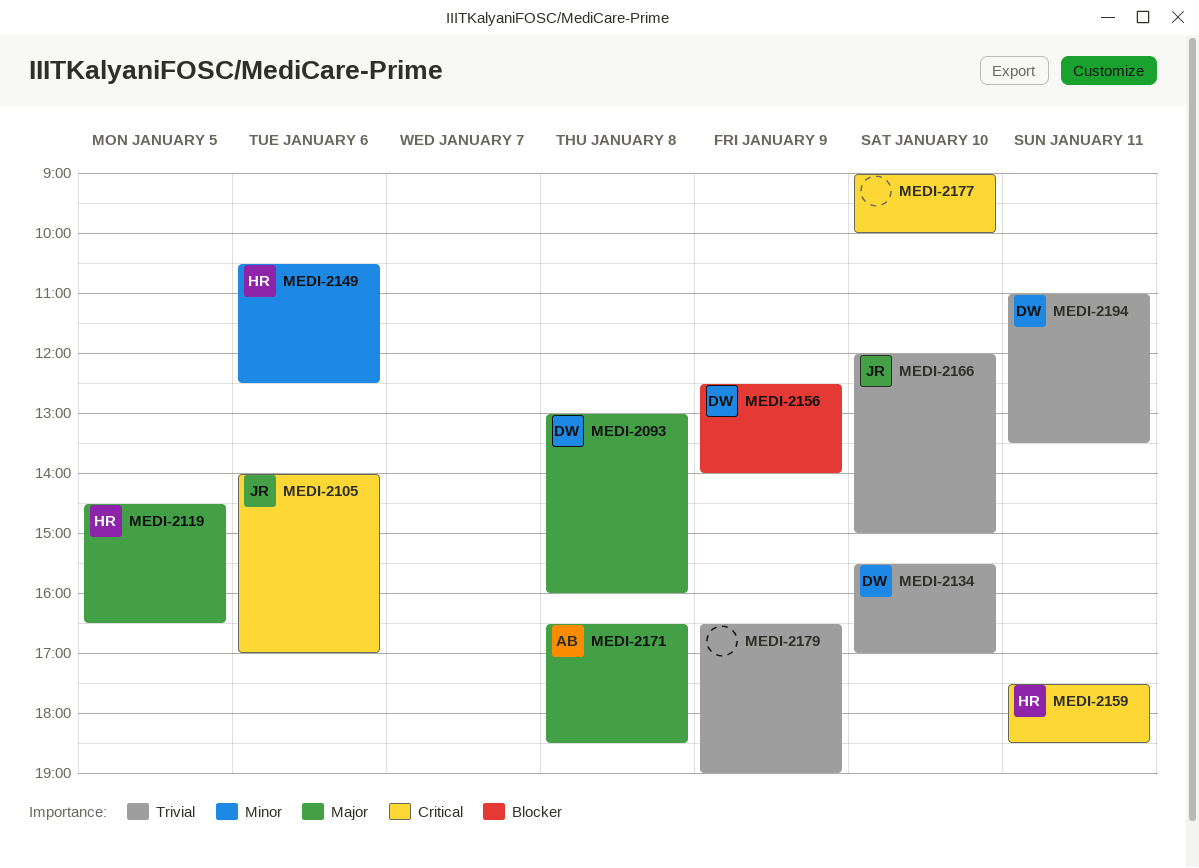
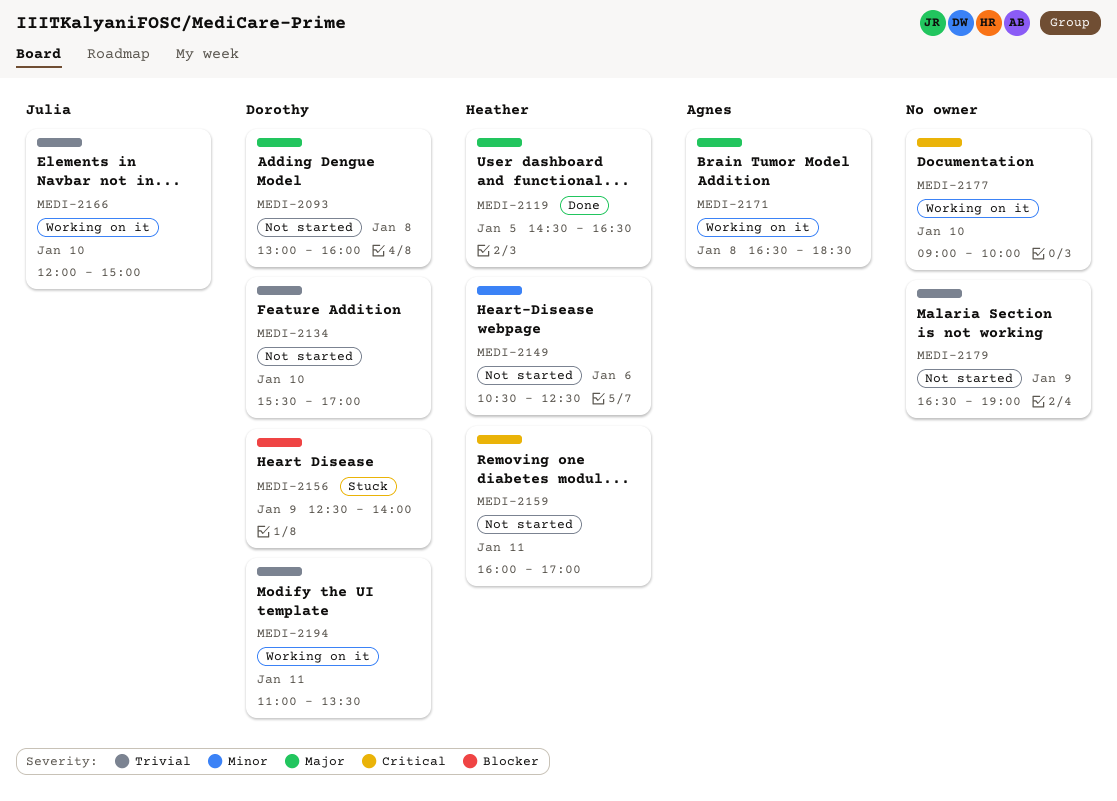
MEDI-2105: present -> none
MEDI-2159, begins: 17:30 -> 16:00
MEDI-2159, ends: 18:30 -> 17:00

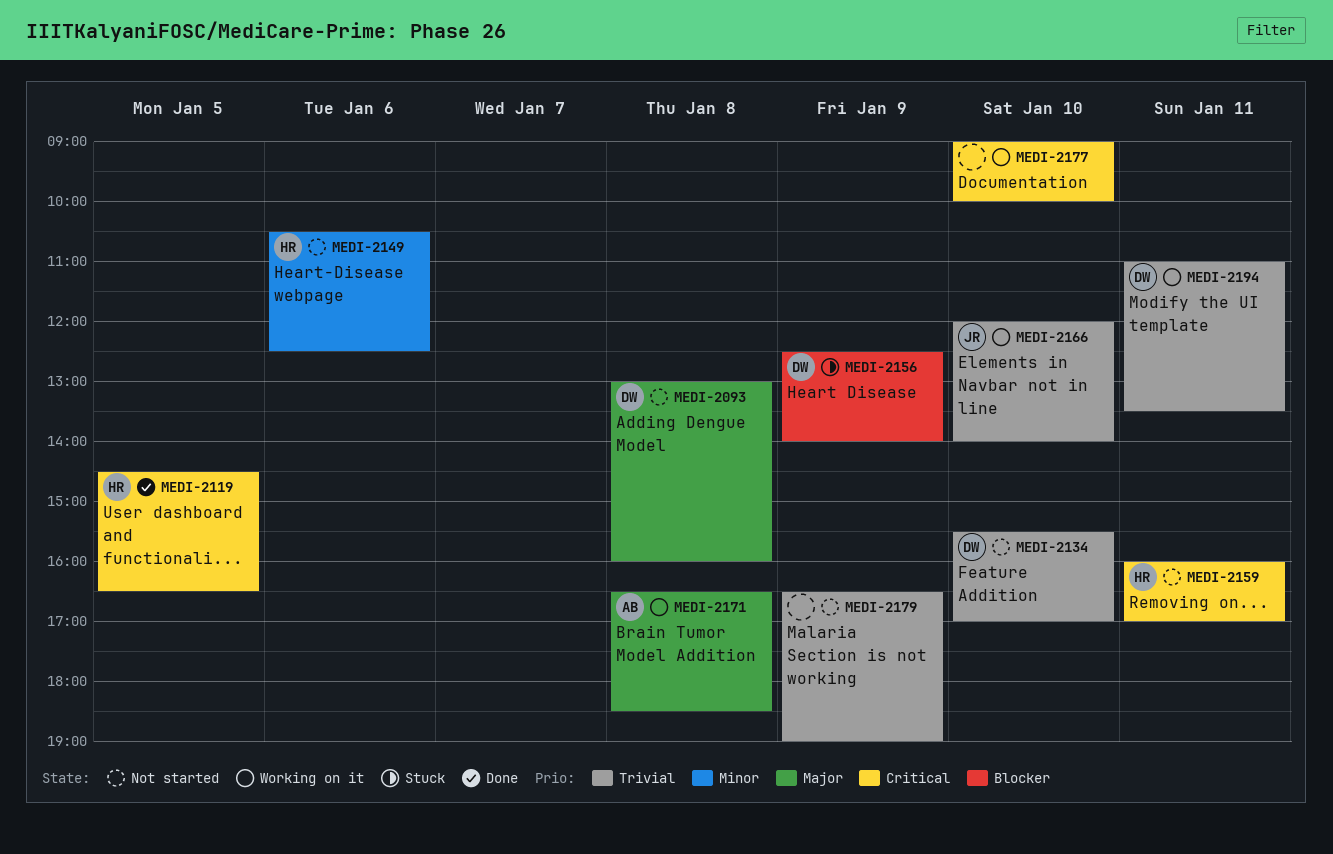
MEDI-2119, priority: Major -> Critical
MEDI-2166, ends: 15:00 -> 14:00

